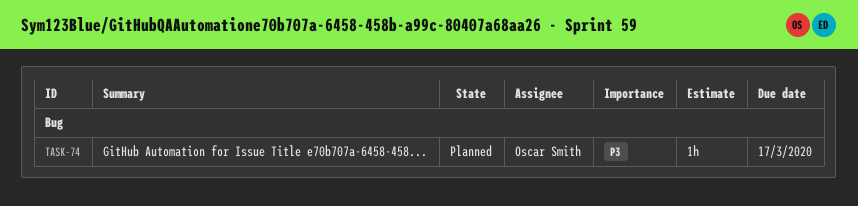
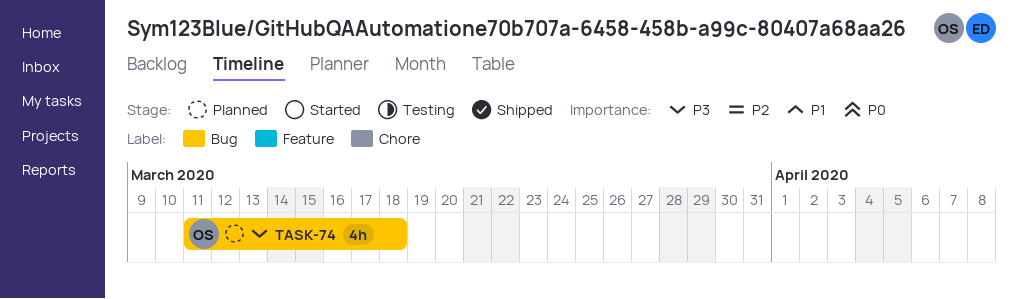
TASK-74, estimate: 1h -> 4h
TASK-74, due: Mar 17 -> Mar 18

